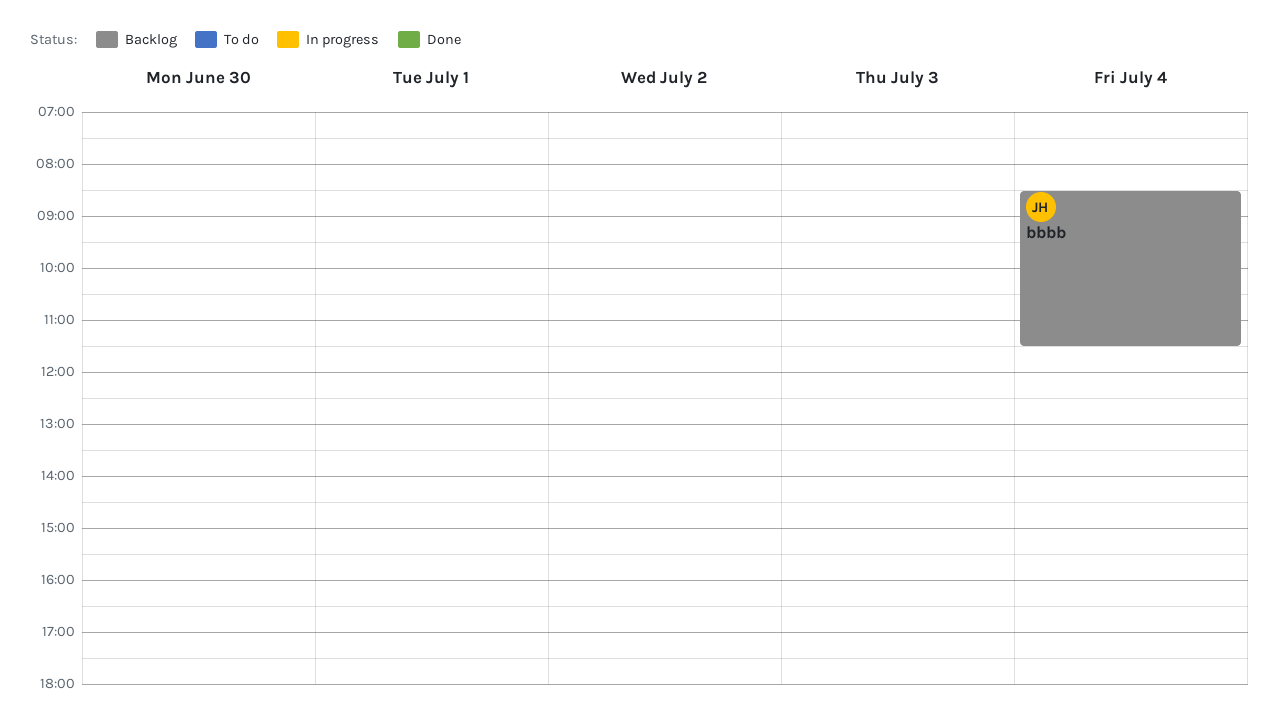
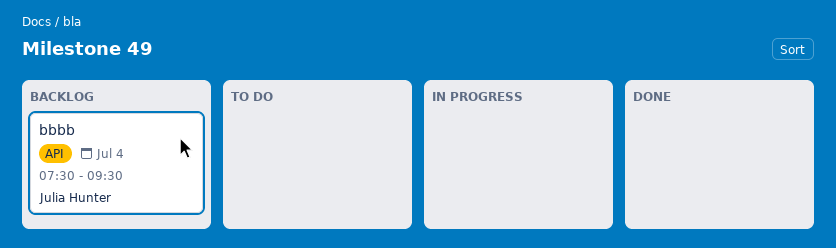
bbbb, begins: 08:30 -> 07:30
bbbb, ends: 11:30 -> 09:30

